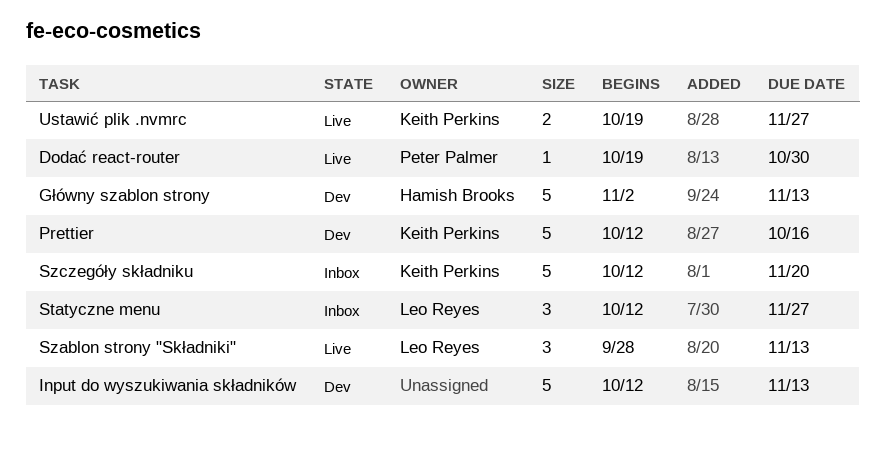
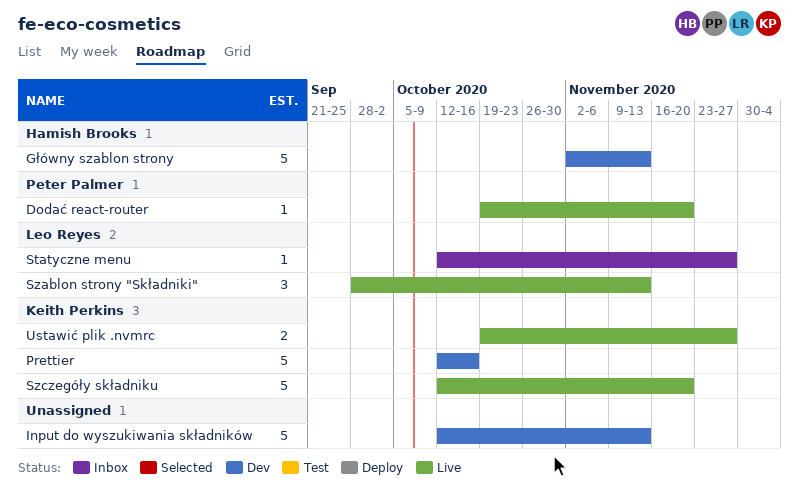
Dodać react-router, due: Oct 30 -> Nov 20
Statyczne menu, estimate: 3 -> 1
Szczegóły składniku, status: Inbox -> Live

